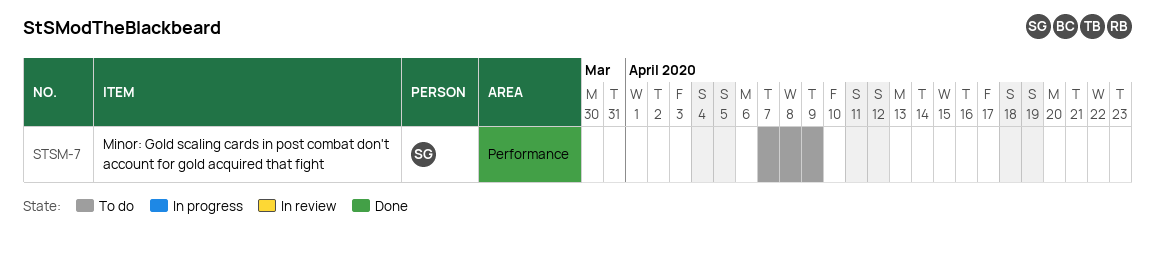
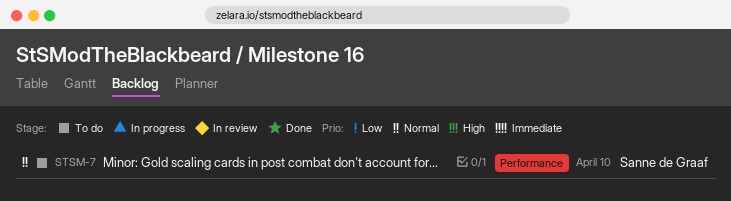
STSM-7, due: Apr 9 -> Apr 10

